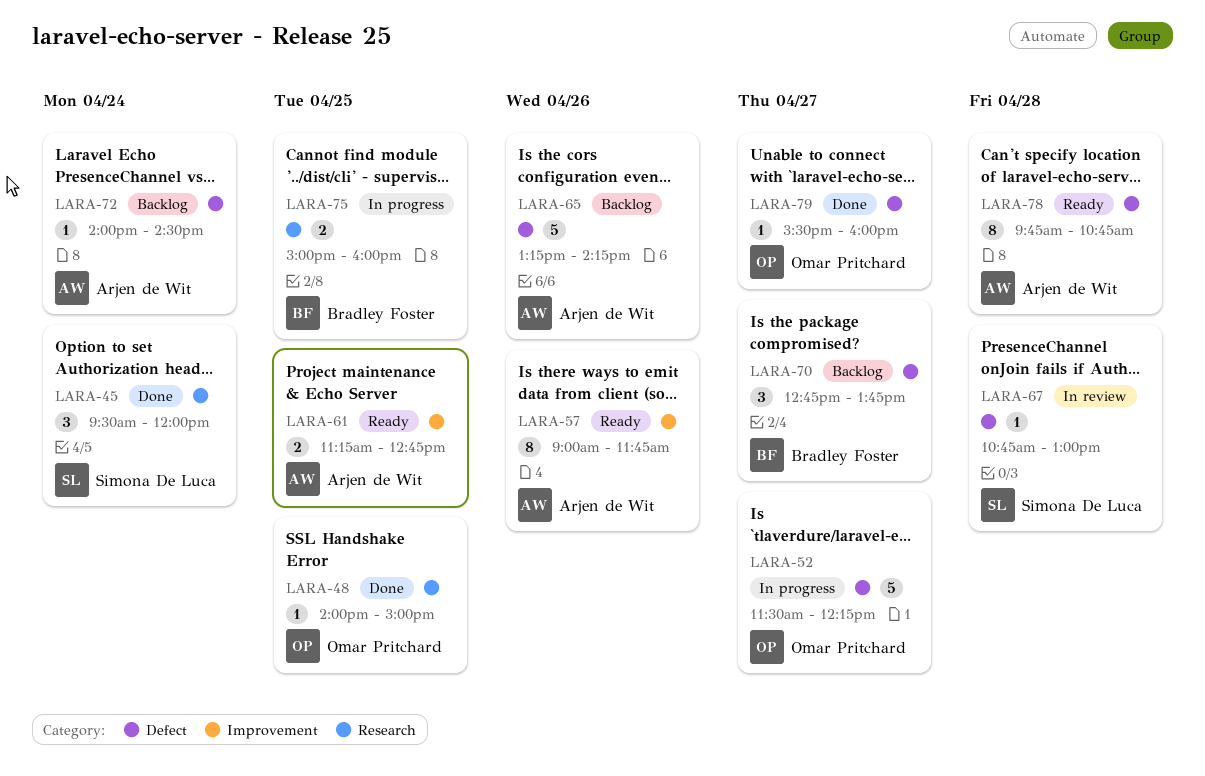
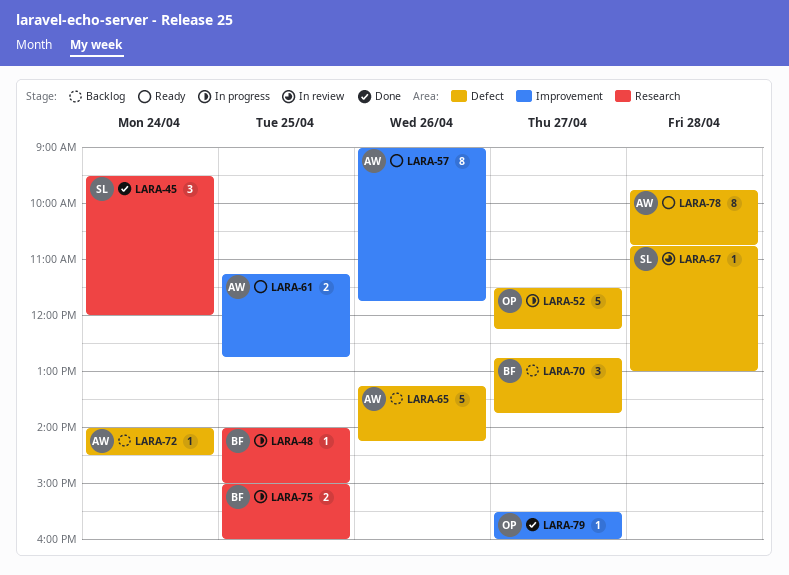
LARA-48, status: Done -> In progress
LARA-48, owner: Omar Pritchard -> Bradley Foster
LARA-79, label: Defect -> Improvement

